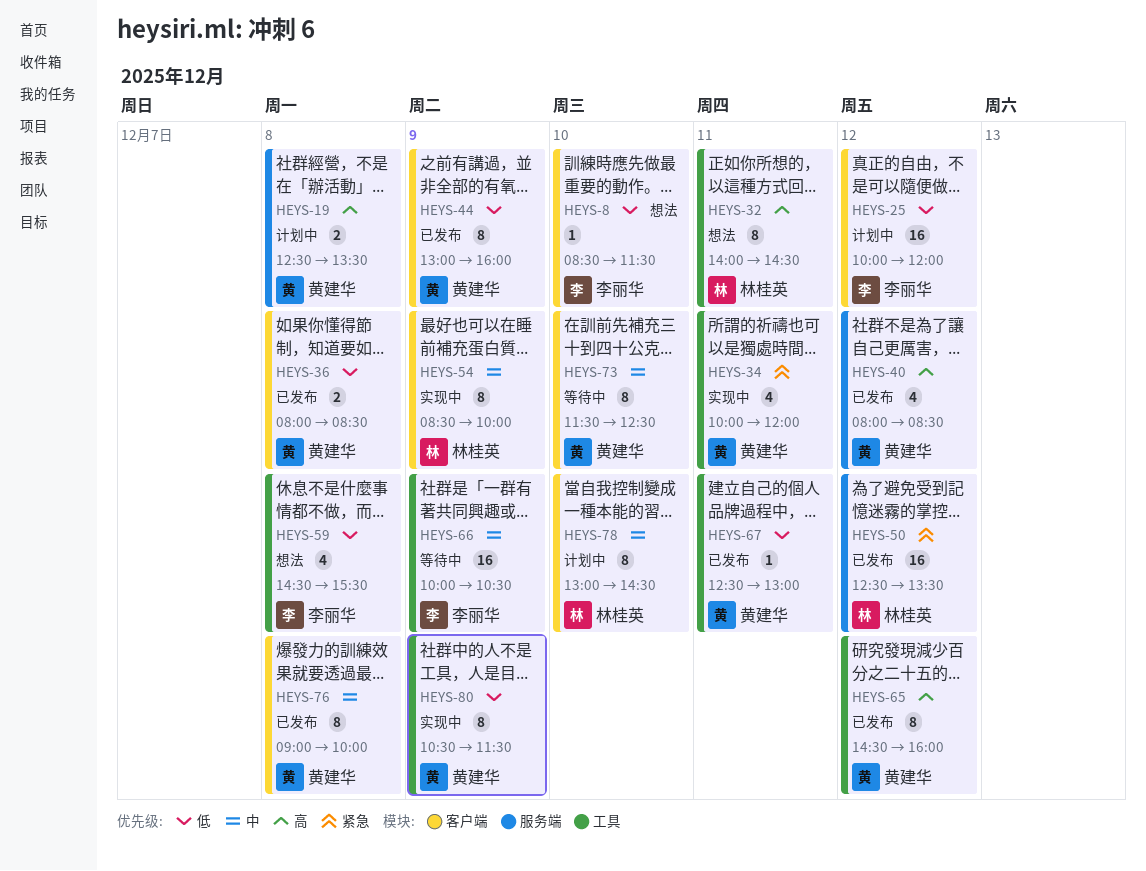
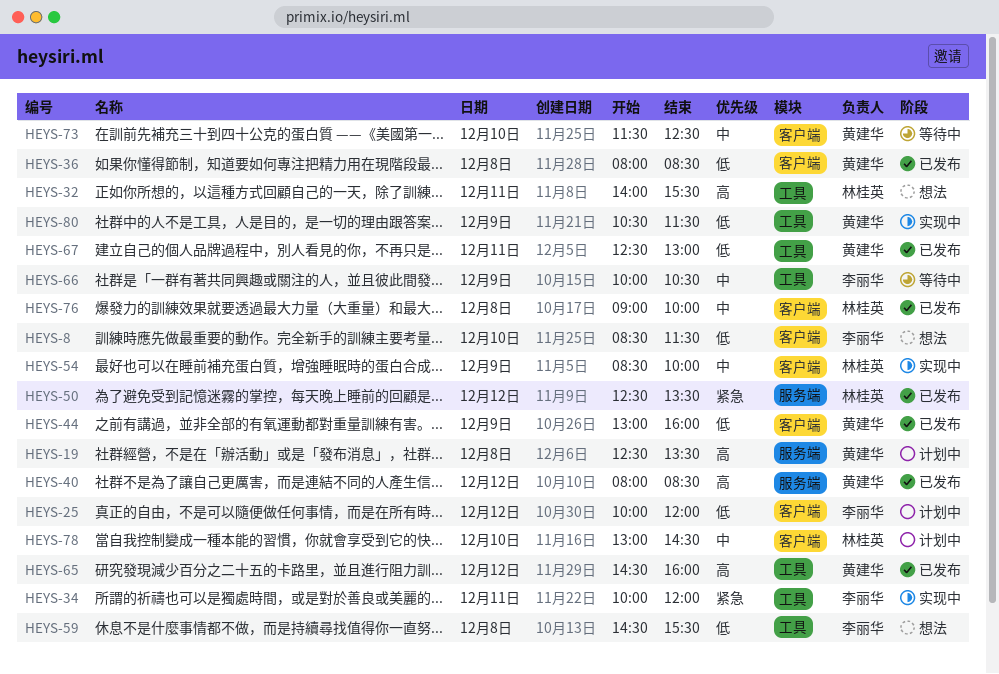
HEYS-32, ends: 14:30 -> 15:30
HEYS-34, owner: 黄建华 -> 李丽华
HEYS-76, owner: 黄建华 -> 林桂英

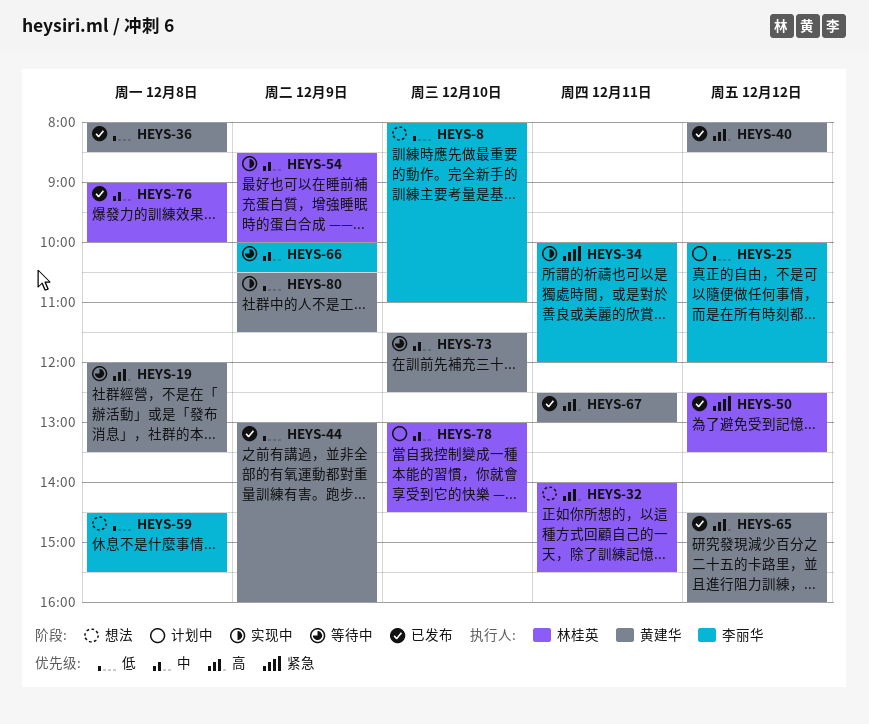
HEYS-8, begins: 08:30 -> 08:00
HEYS-8, ends: 11:30 -> 11:00
HEYS-19, status: 计划中 -> 等待中
HEYS-19, begins: 12:30 -> 12:00
HEYS-67, priority: 低 -> 高

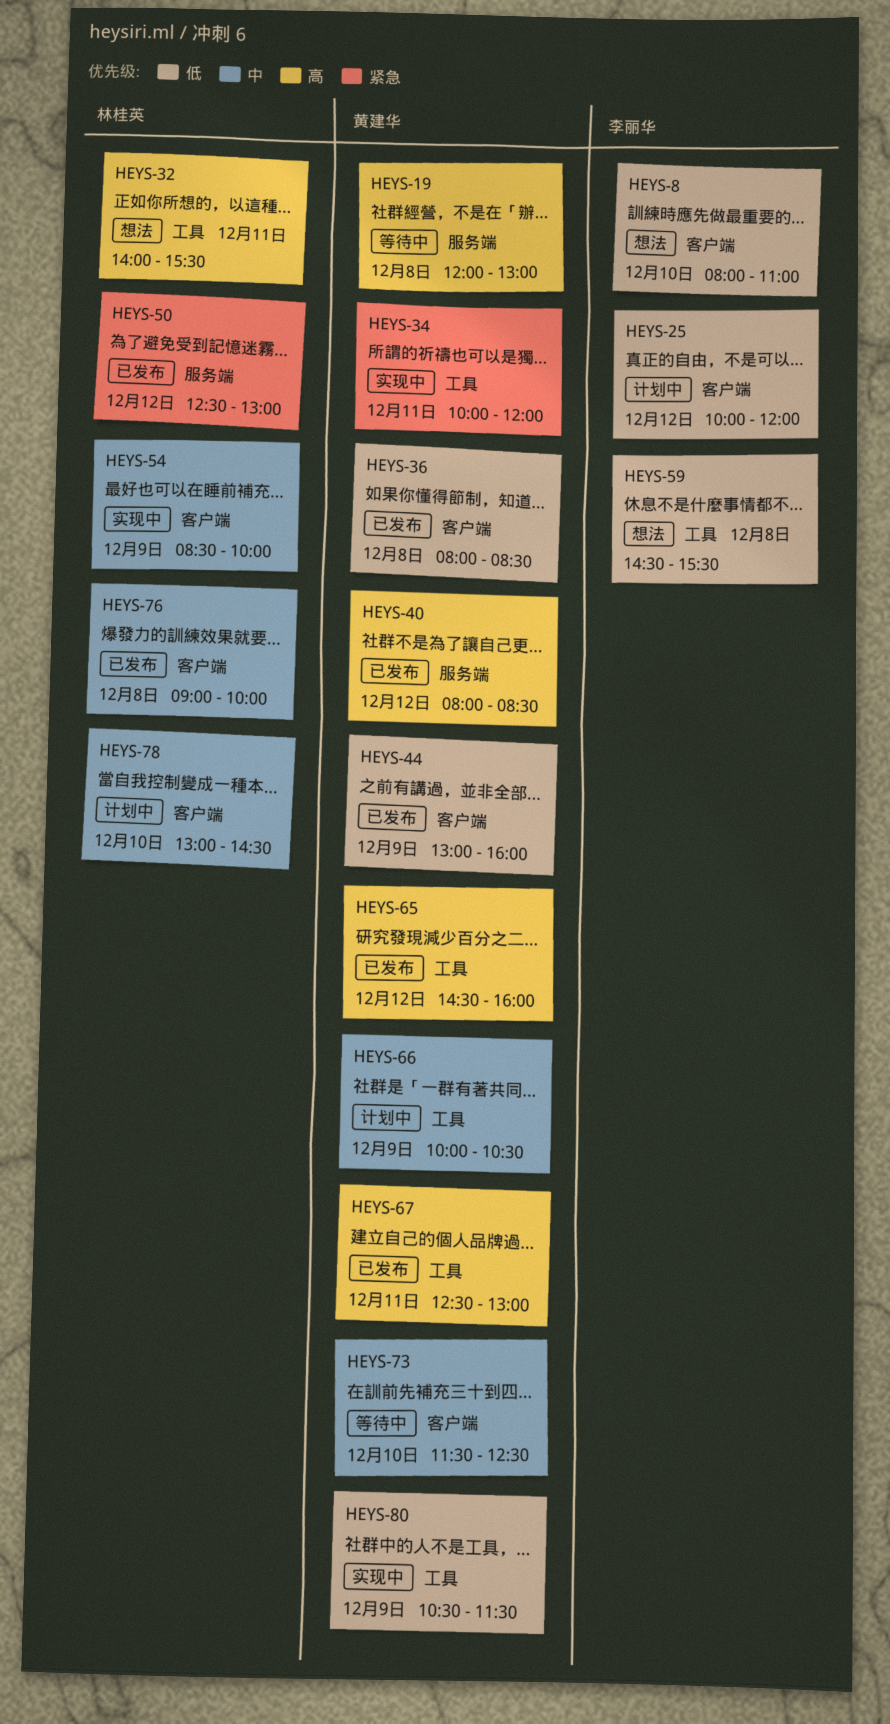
HEYS-19, ends: 13:30 -> 13:00
HEYS-34, owner: 李丽华 -> 黄建华
HEYS-50, ends: 13:30 -> 13:00
HEYS-66, status: 等待中 -> 计划中
HEYS-66, owner: 李丽华 -> 黄建华

